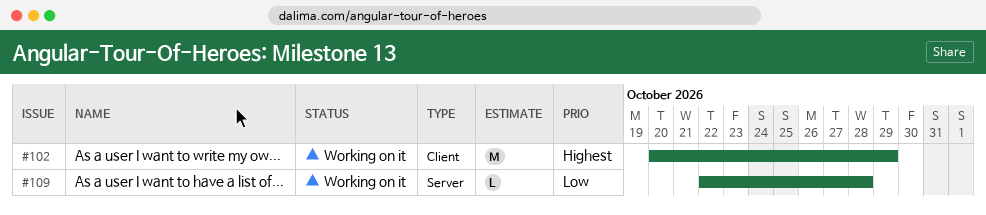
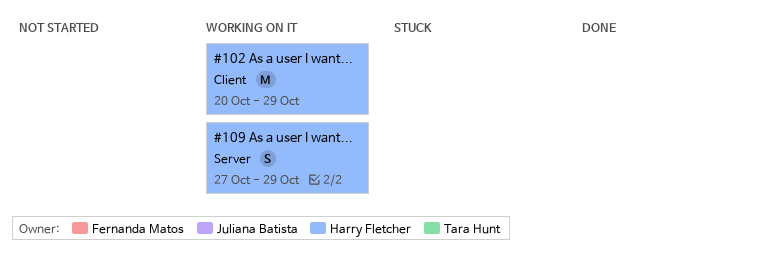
#109, estimate: L -> S
#109, start: Oct 22 -> Oct 27
#109, due: Oct 28 -> Oct 29

